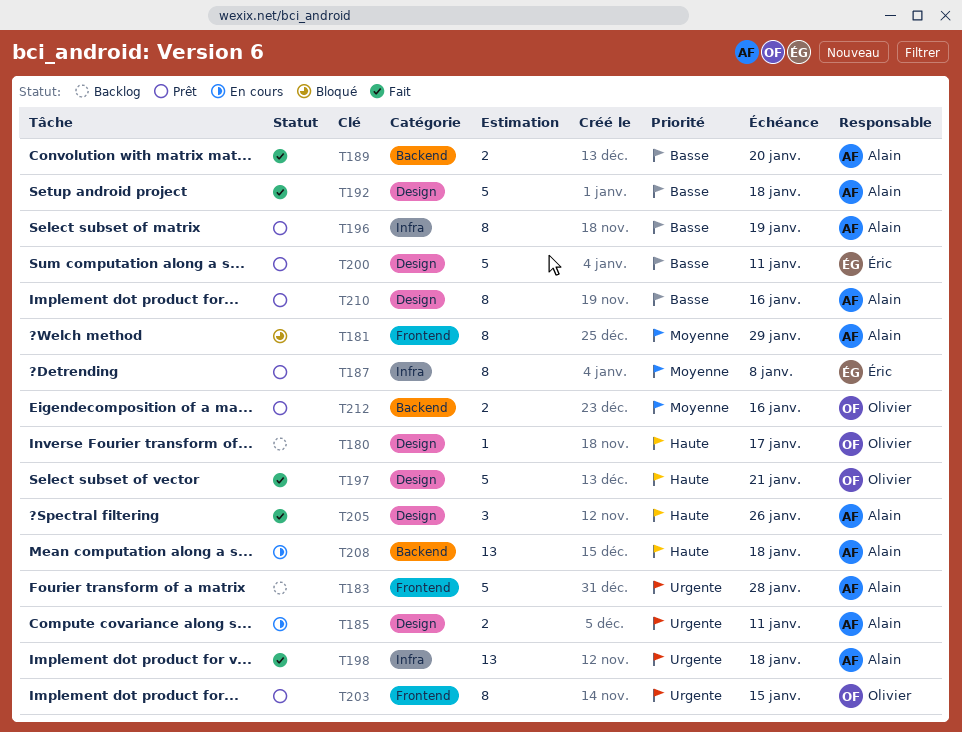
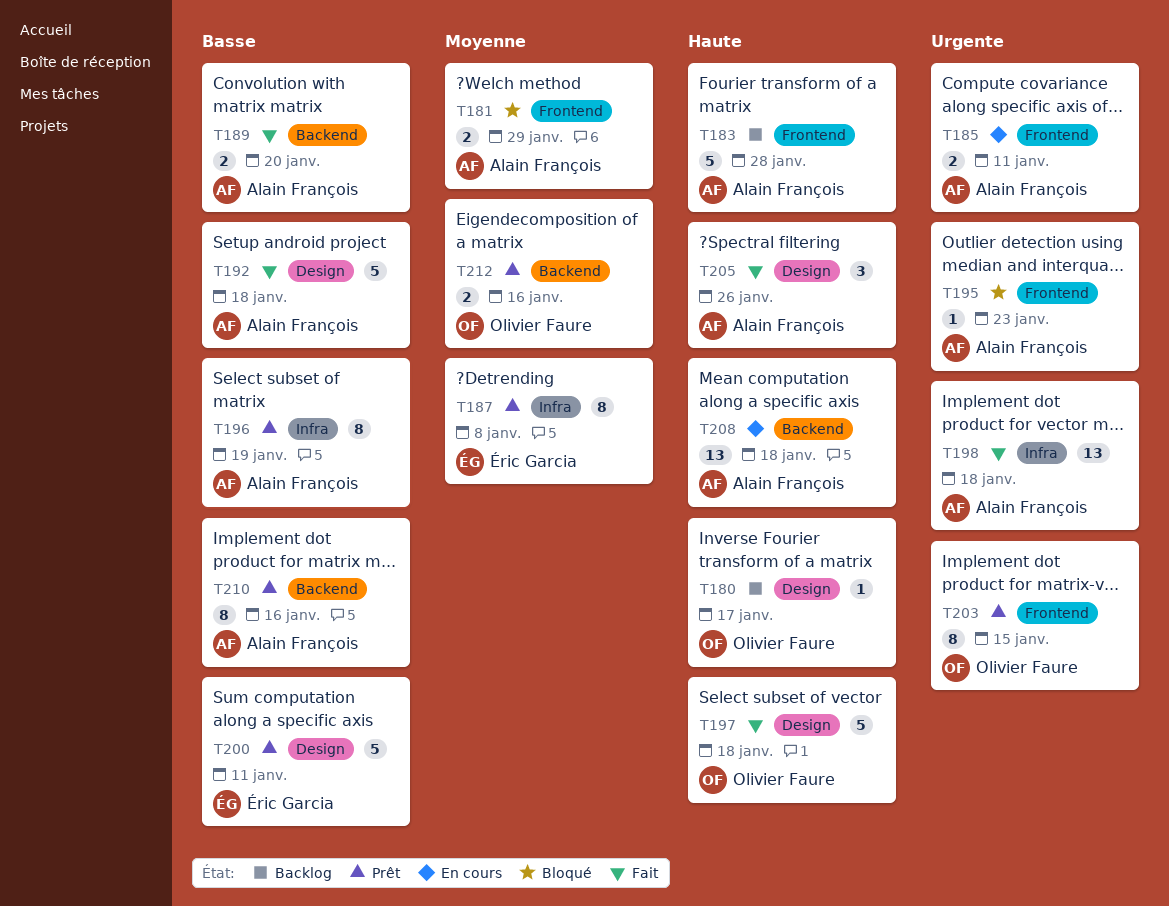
T181, estimate: 8 -> 2
T183, priority: Urgente -> Haute
T185, label: Design -> Frontend
T195: none -> present
T197, due: Jan 21 -> Jan 18
T210, label: Design -> Backend

